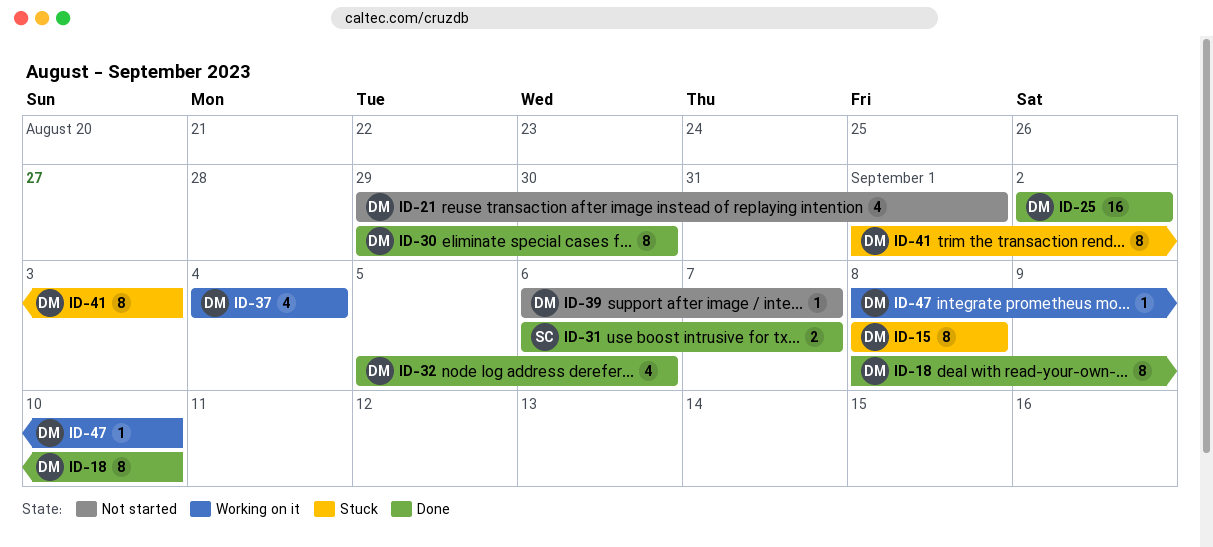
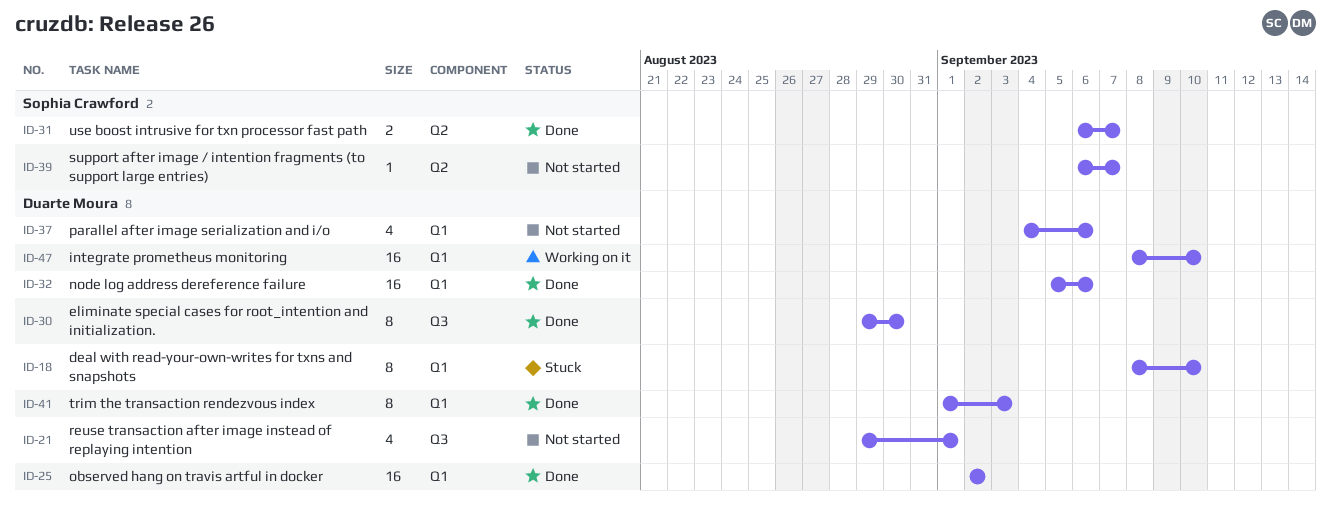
ID-15: present -> none
ID-18, status: Done -> Stuck
ID-32, estimate: 4 -> 16
ID-37, status: Working on it -> Not started
ID-37, due: Sep 4 -> Sep 6
ID-39, owner: Duarte Moura -> Sophia Crawford
ID-41, status: Stuck -> Done
ID-47, estimate: 1 -> 16

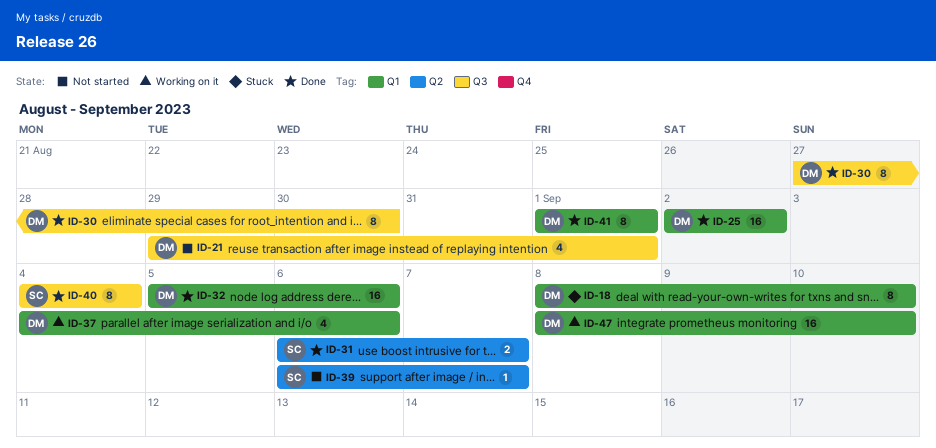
ID-30, start: Aug 29 -> Aug 27
ID-37, status: Not started -> Working on it
ID-40: none -> present
ID-41, due: Sep 3 -> Sep 1

